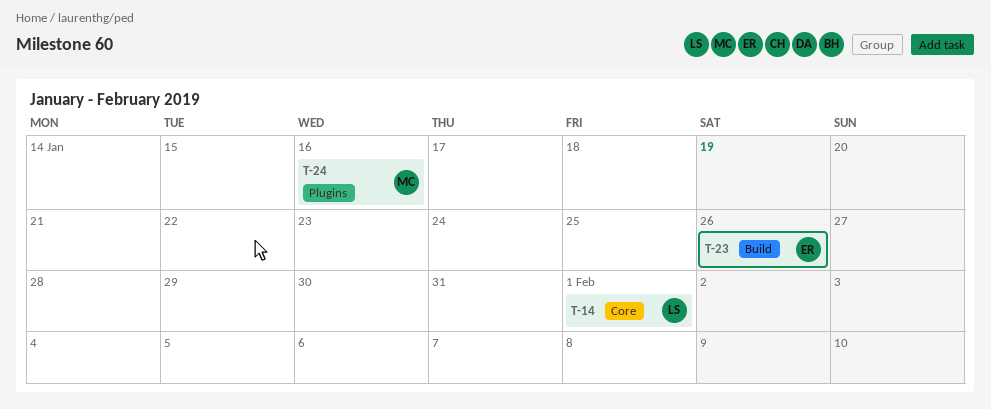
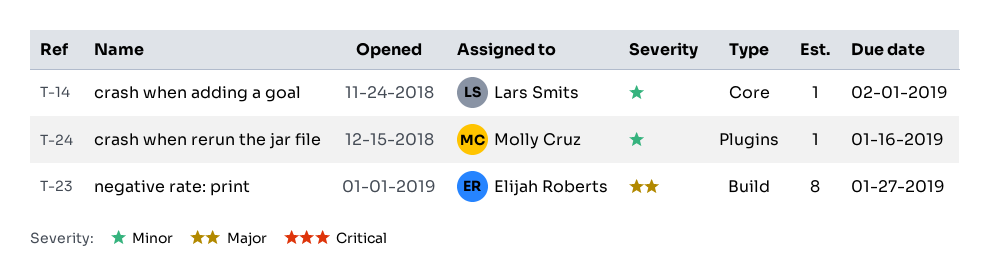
T-23, due: Jan 26 -> Jan 27

